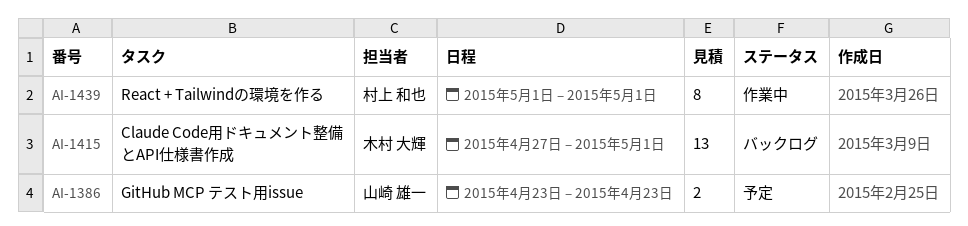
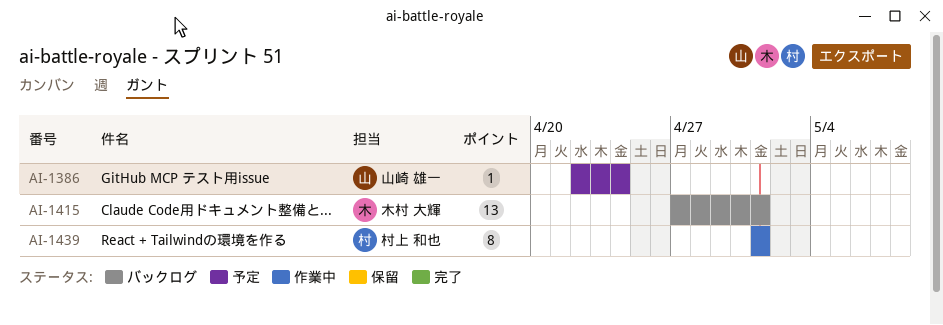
AI-1386, estimate: 2 -> 1
AI-1386, start: Apr 23 -> Apr 22
AI-1386, due: Apr 23 -> Apr 24

